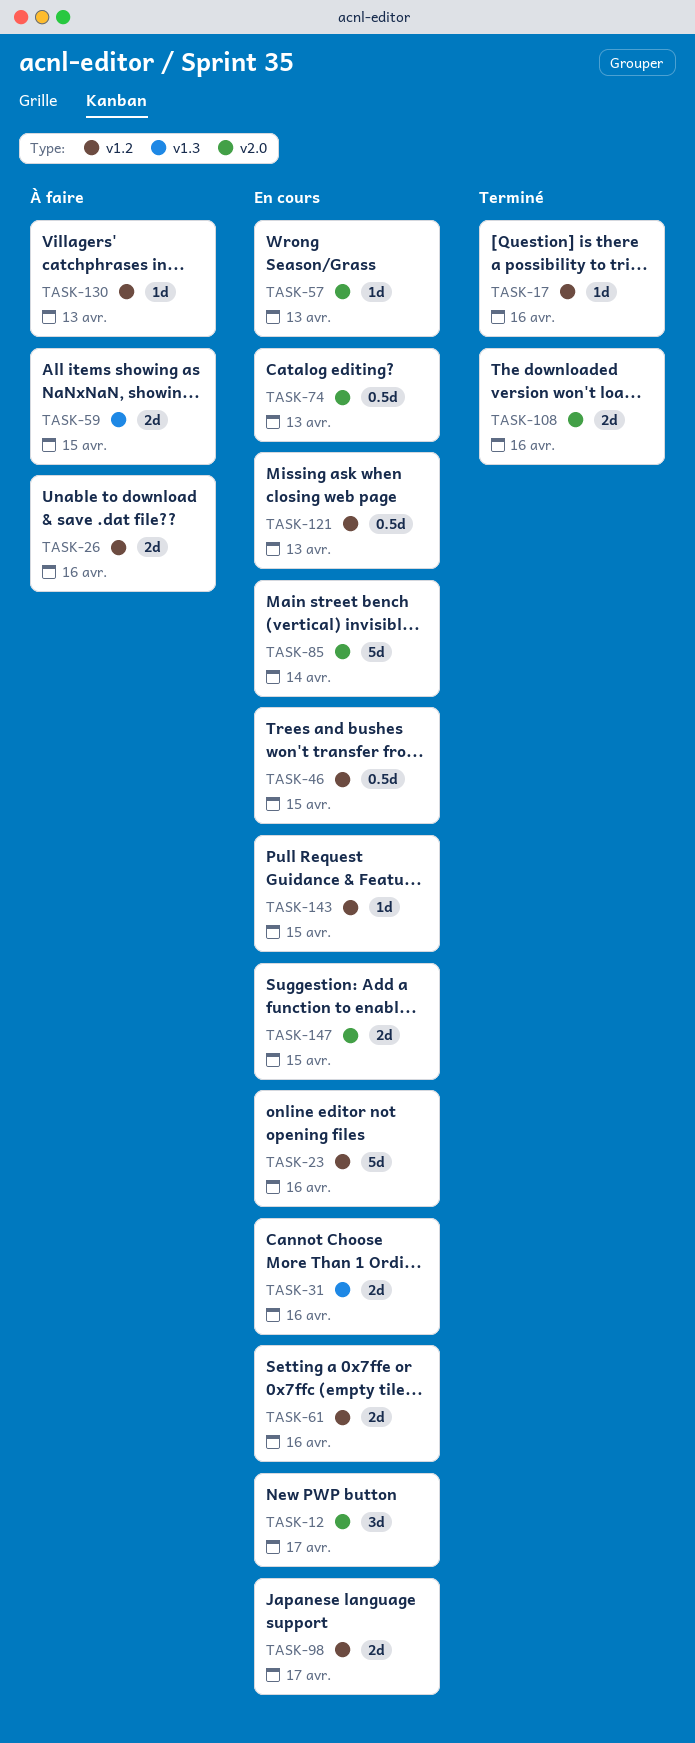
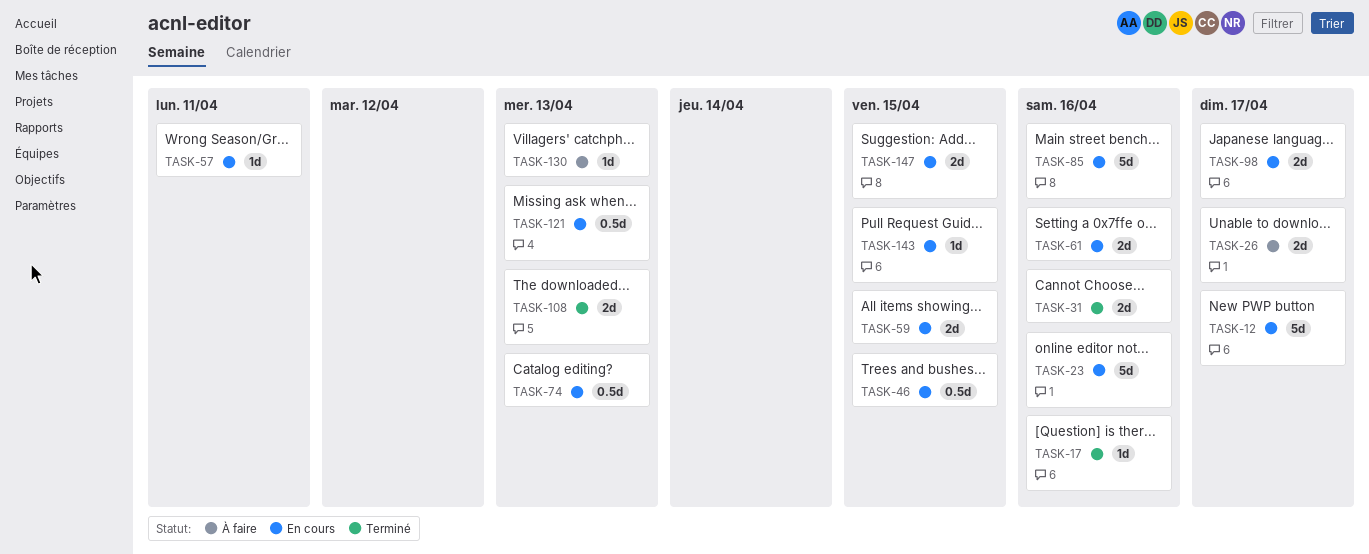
TASK-12, estimate: 3d -> 5d
TASK-26, due: Apr 16 -> Apr 17
TASK-31, status: En cours -> Terminé
TASK-57, due: Apr 13 -> Apr 11
TASK-59, status: À faire -> En cours
TASK-85, due: Apr 14 -> Apr 16
TASK-108, due: Apr 16 -> Apr 13

